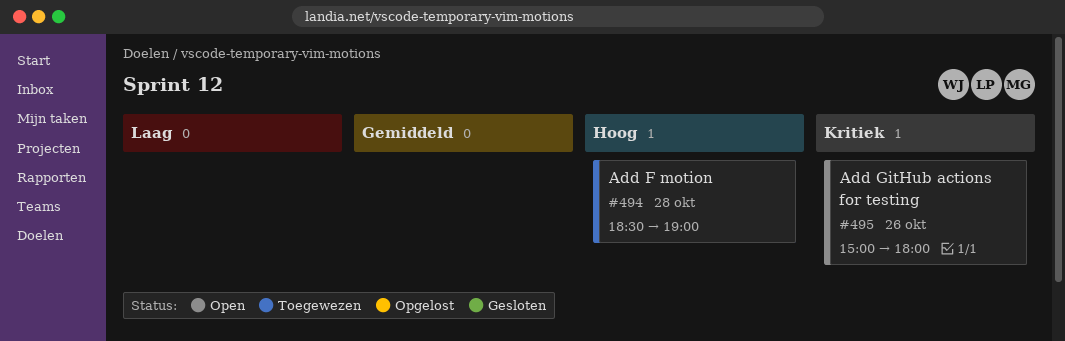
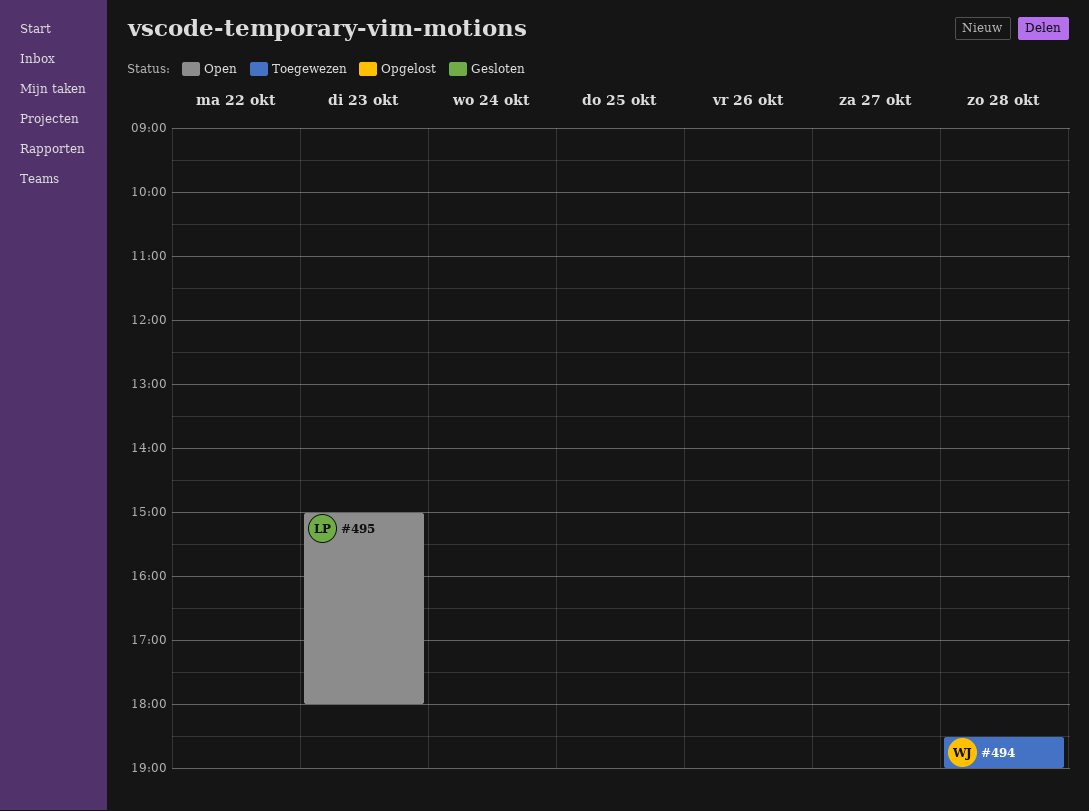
#495, day: Oct 26 -> Oct 23

